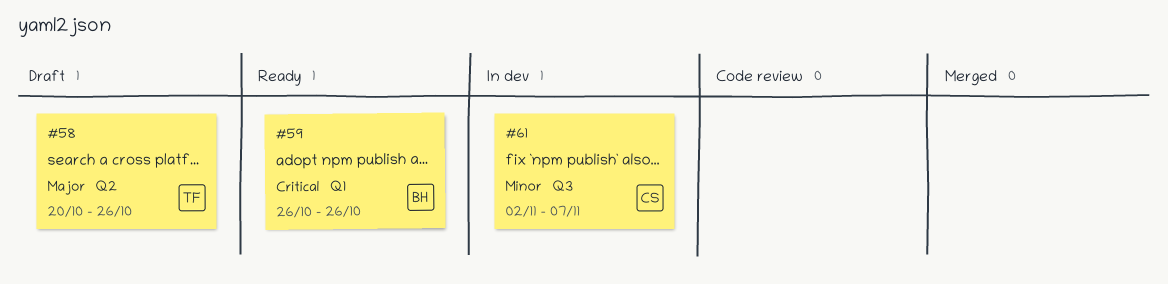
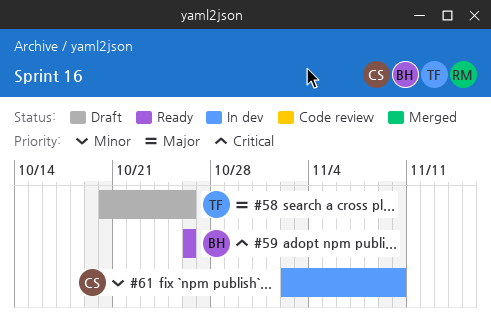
#61, due: Nov 7 -> Nov 10

